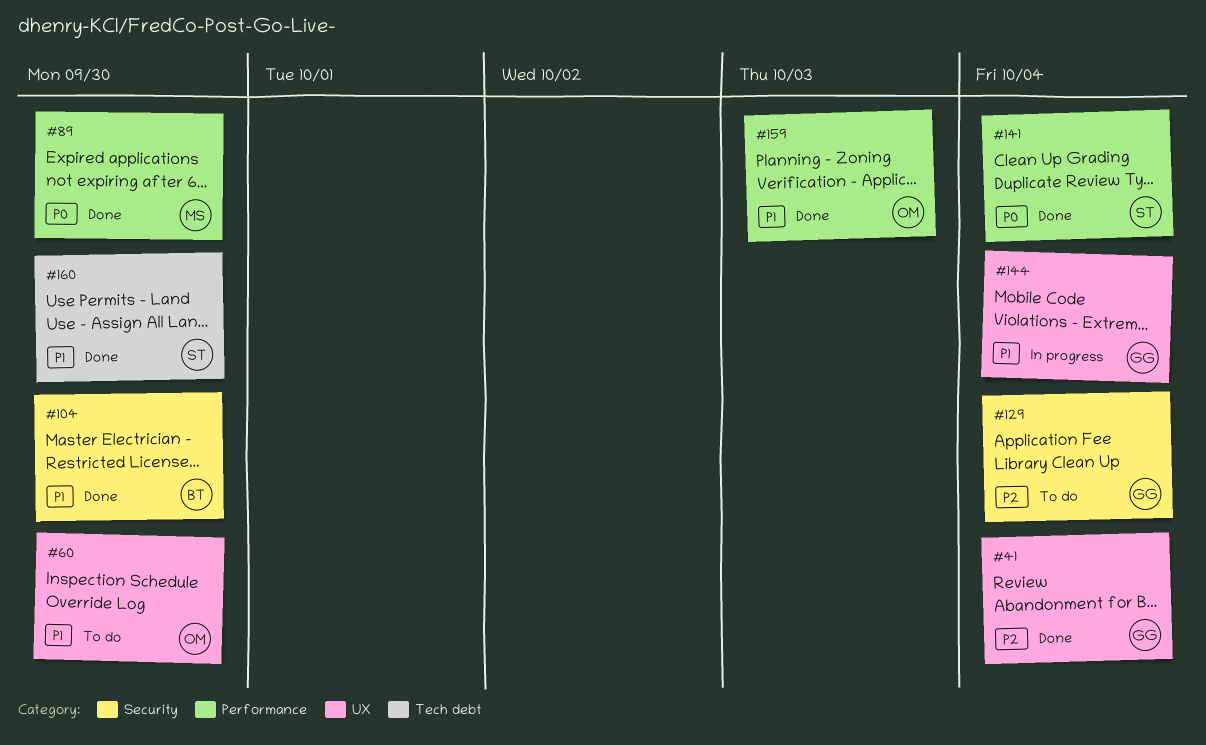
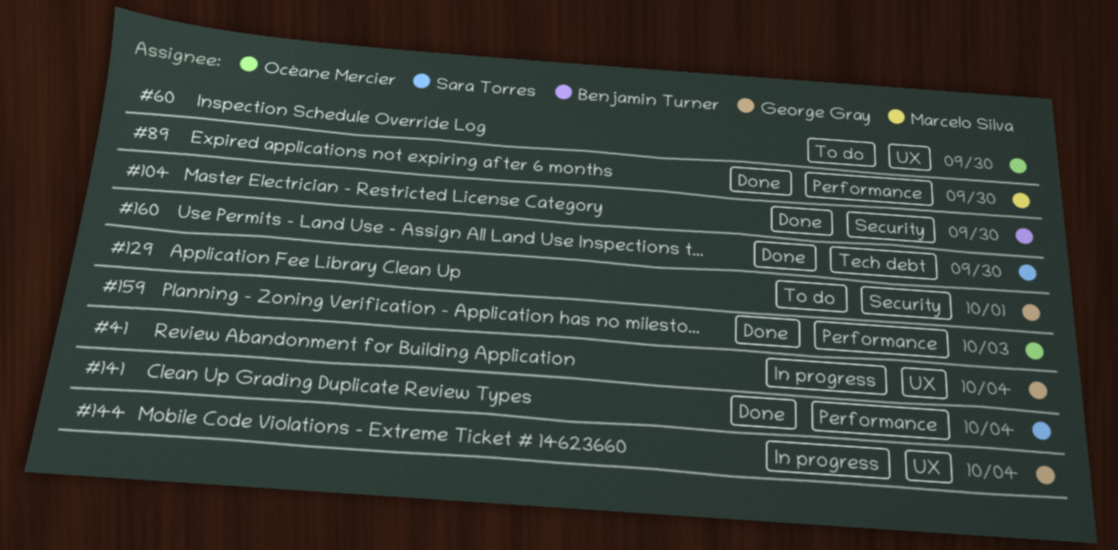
#41, status: Done -> In progress
#129, due: Oct 4 -> Oct 1

